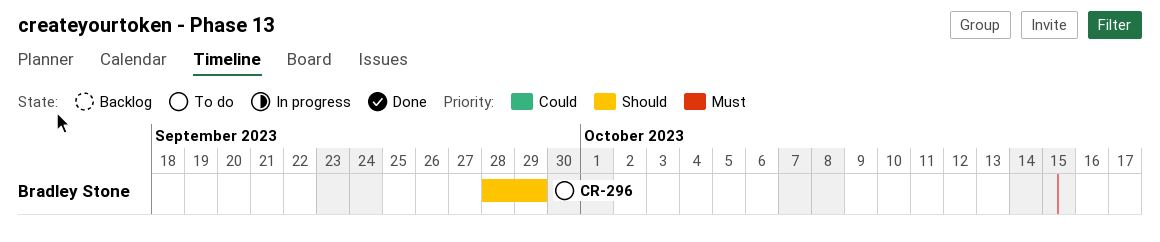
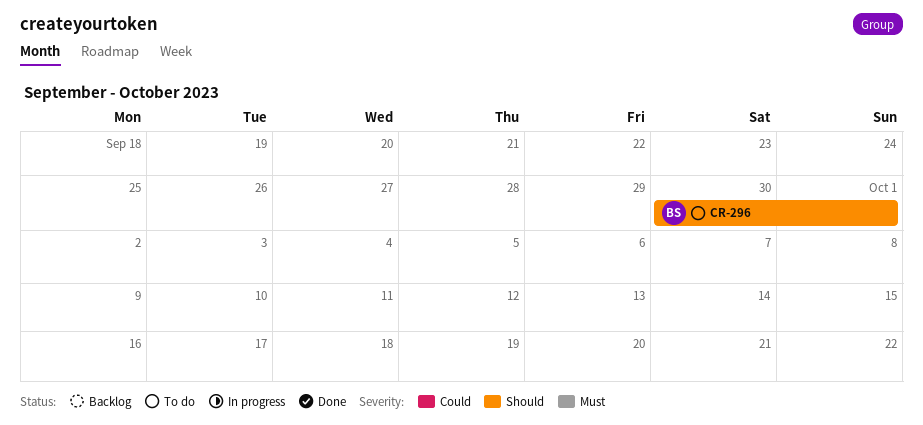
CR-296, start: Sep 28 -> Sep 30
CR-296, due: Sep 29 -> Oct 1

